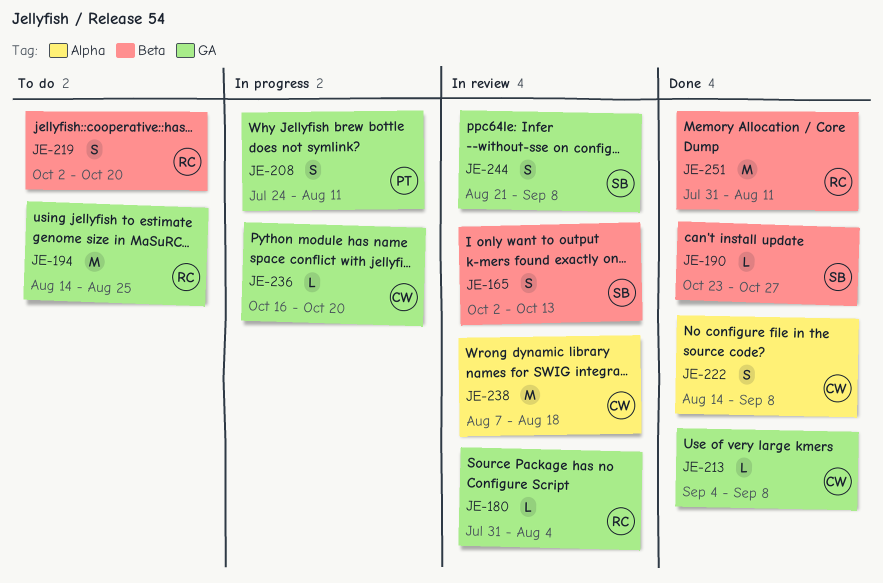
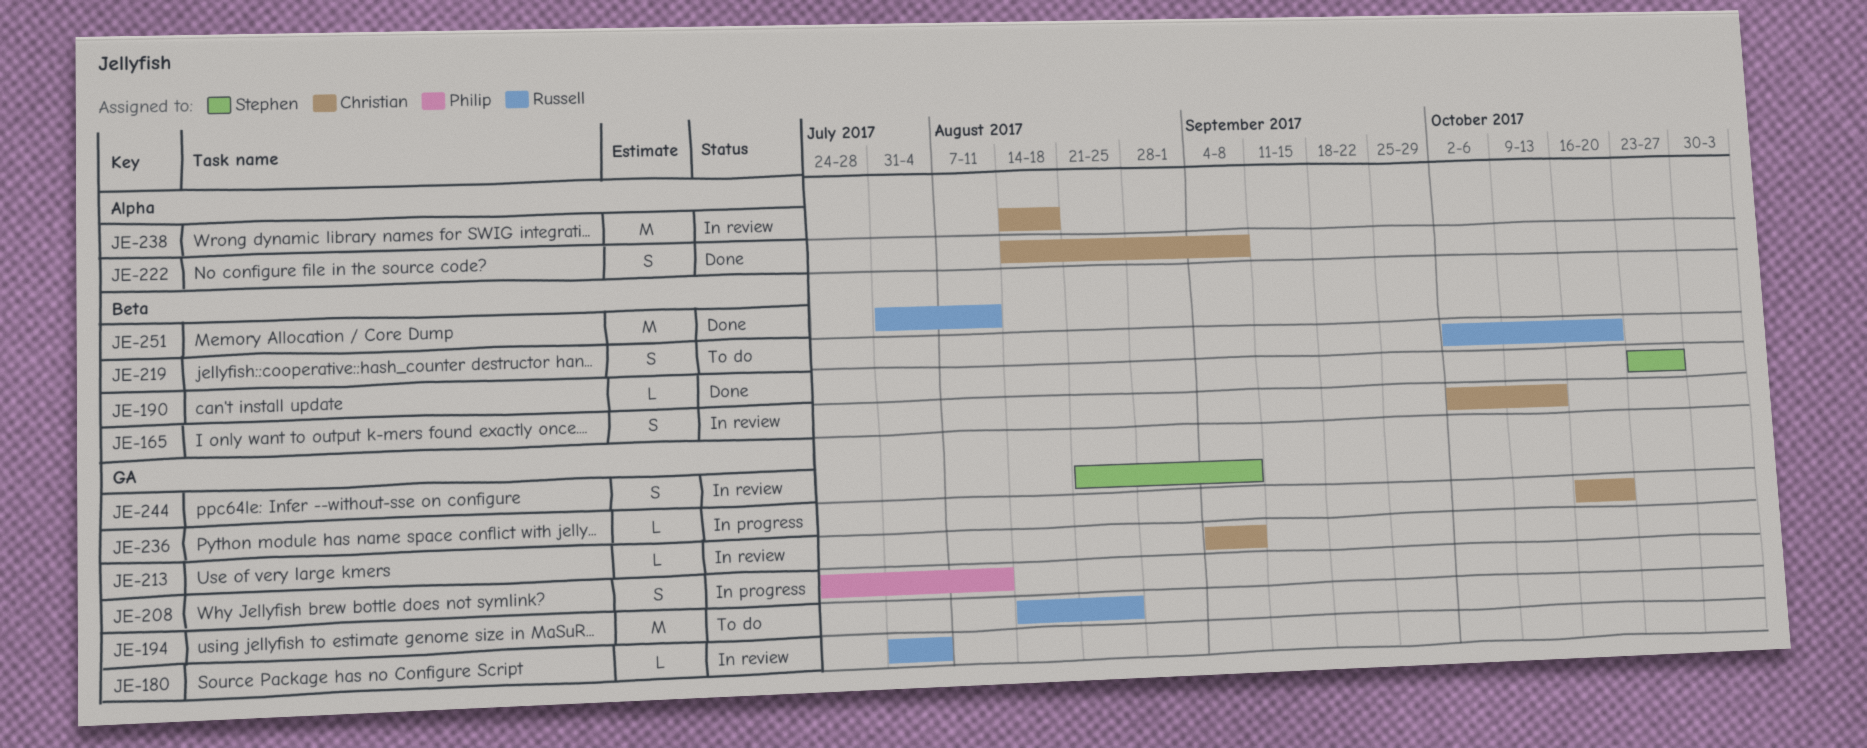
JE-165, owner: Stephen -> Christian
JE-213, status: Done -> In review
JE-238, start: Aug 7 -> Aug 14

